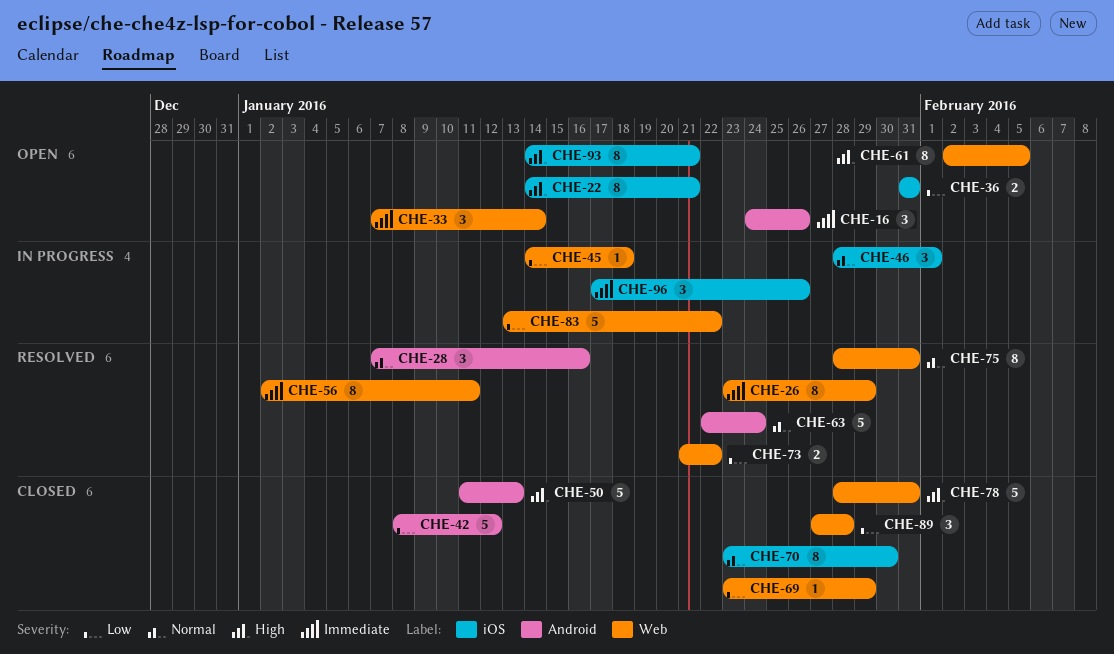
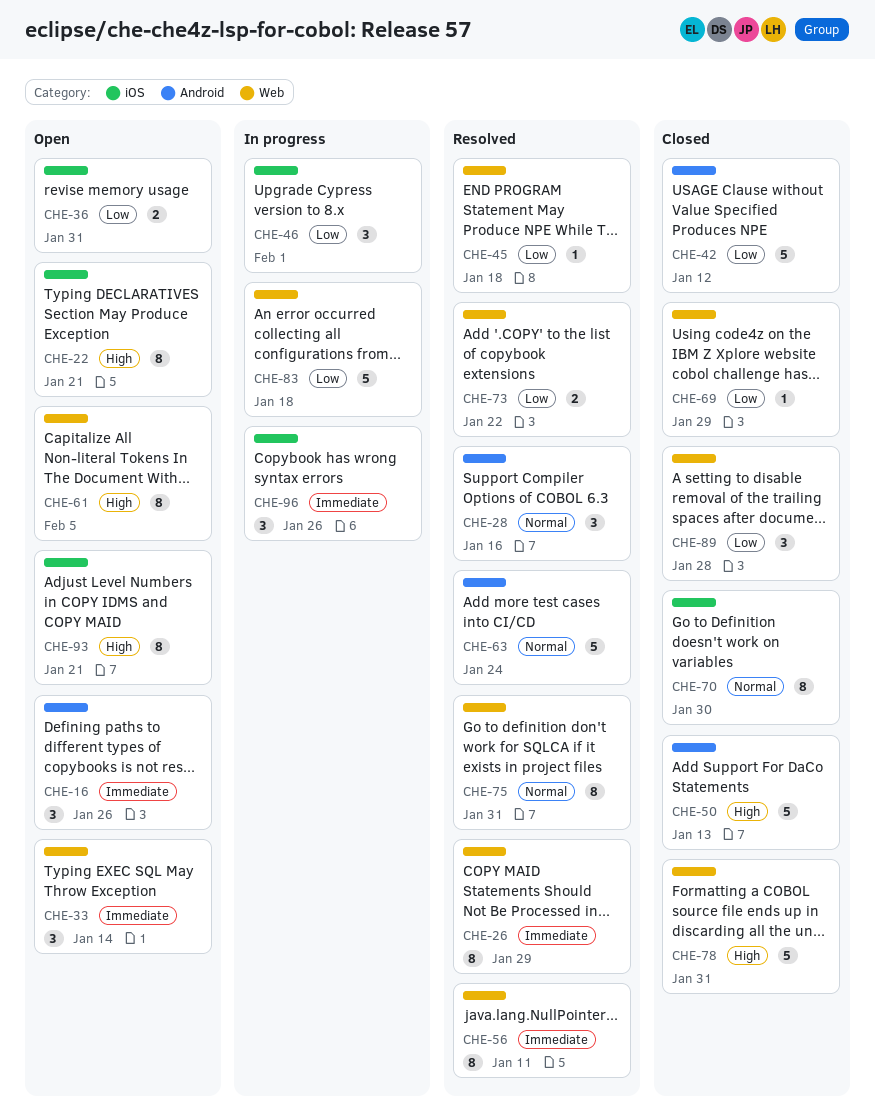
CHE-45, status: In progress -> Resolved
CHE-46, priority: Normal -> Low
CHE-83, due: Jan 22 -> Jan 18

